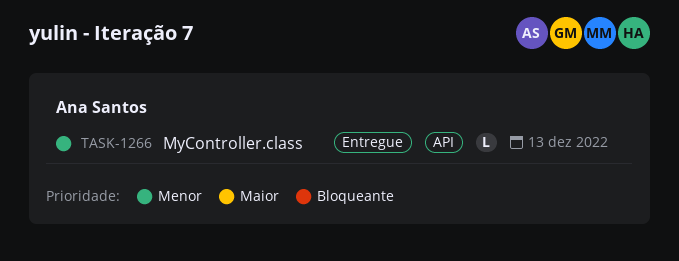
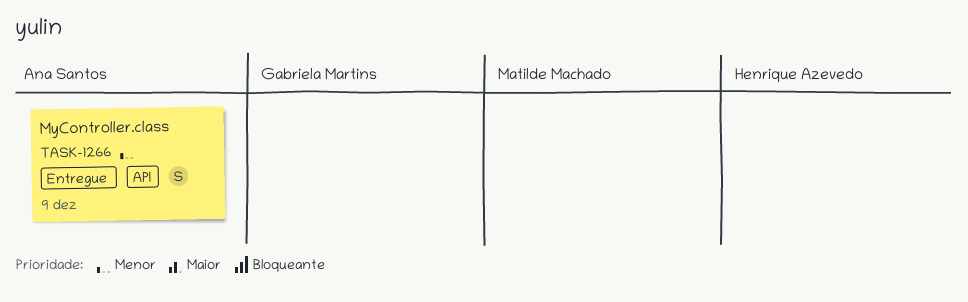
TASK-1266, estimate: L -> S
TASK-1266, due: Dec 13 -> Dec 9

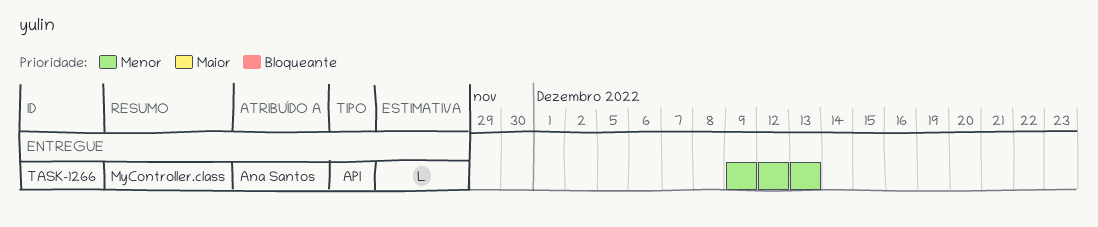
TASK-1266, estimate: S -> L
TASK-1266, due: Dec 9 -> Dec 13

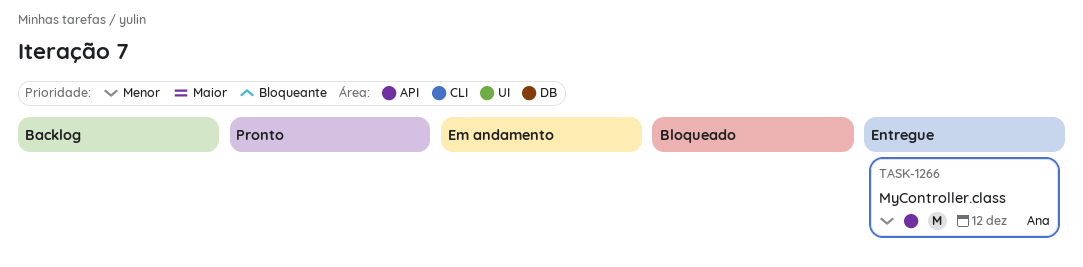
TASK-1266, estimate: L -> M
TASK-1266, due: Dec 13 -> Dec 12

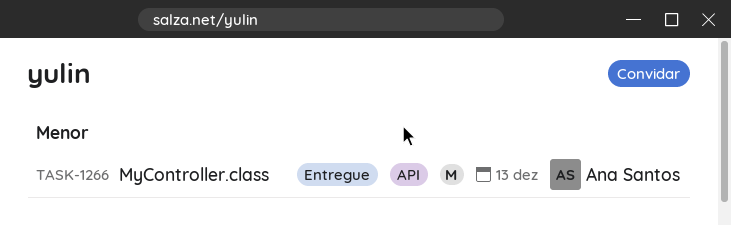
TASK-1266, due: Dec 12 -> Dec 13

